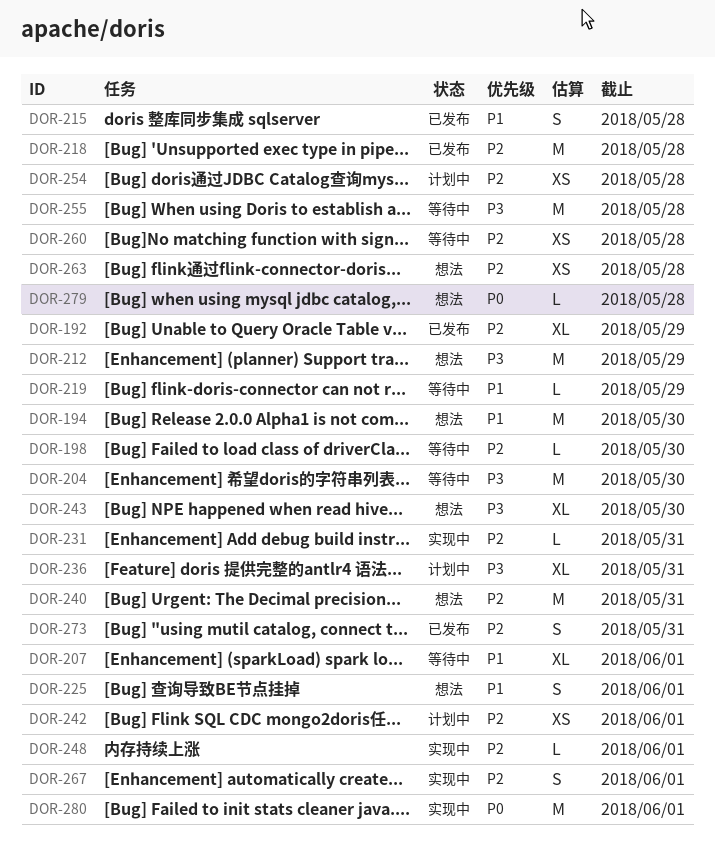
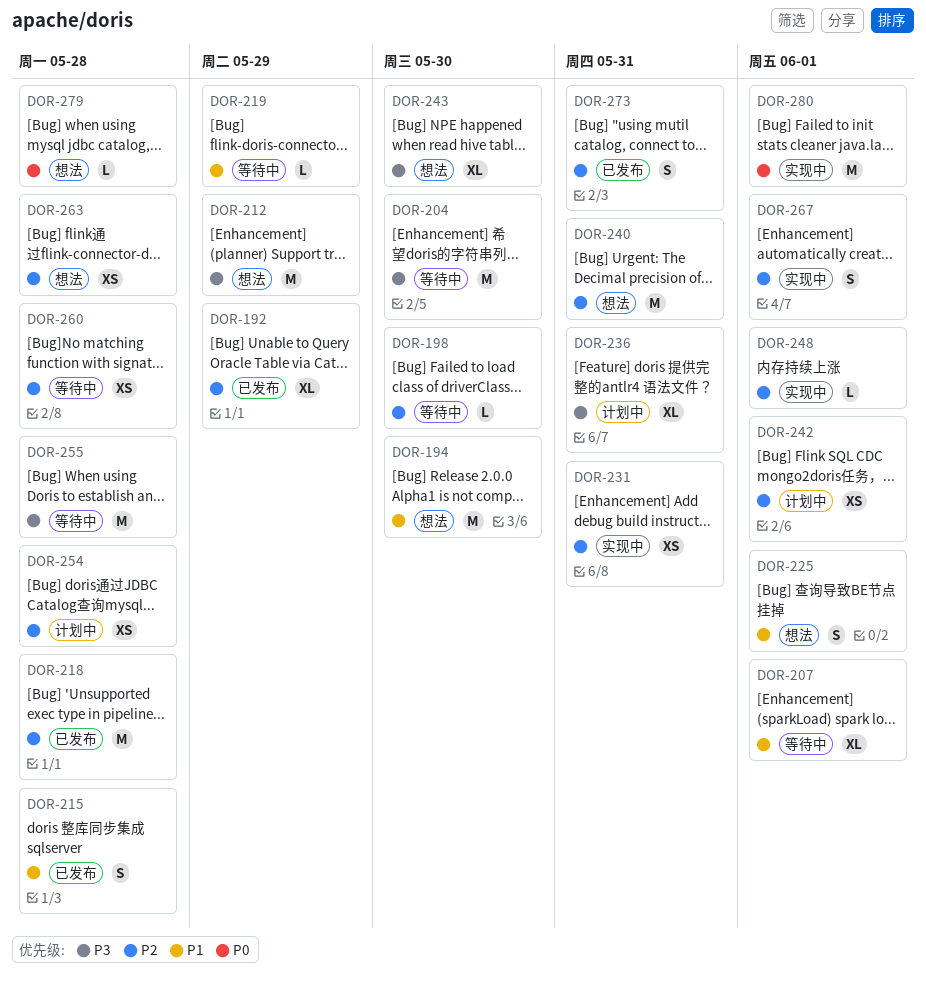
DOR-231, estimate: L -> XS

